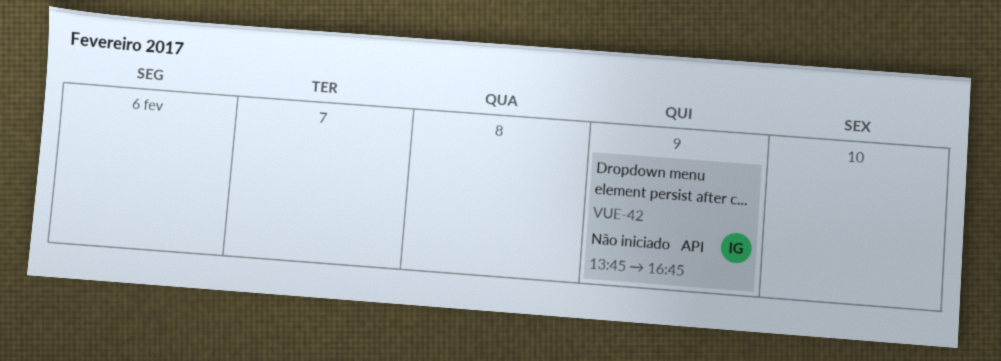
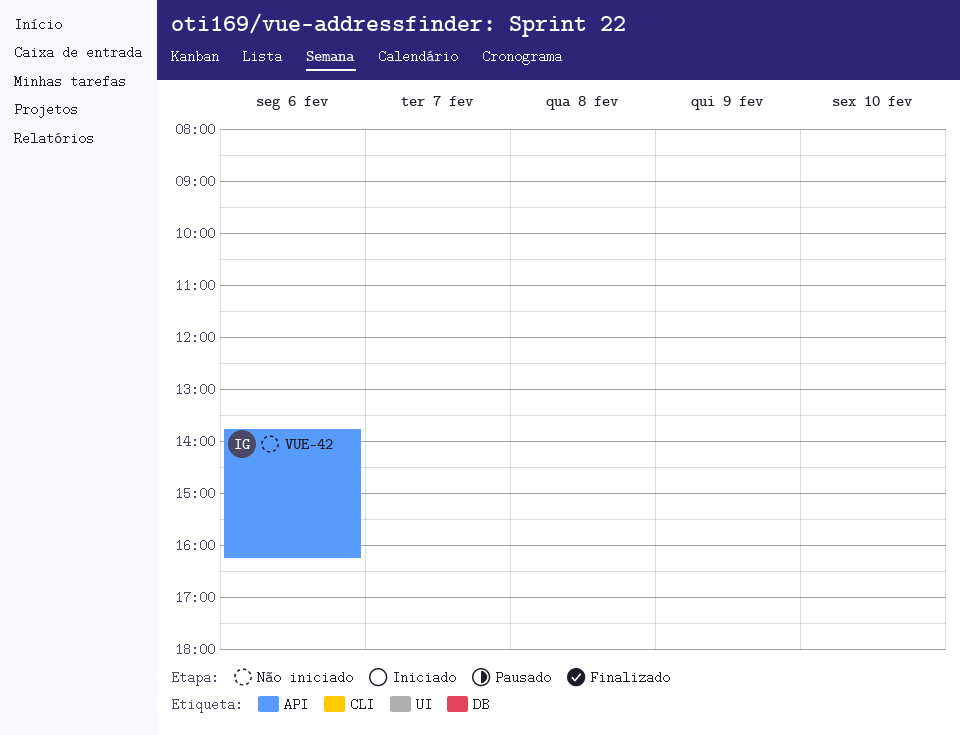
VUE-42, day: Feb 9 -> Feb 6
VUE-42, ends: 16:45 -> 16:15

